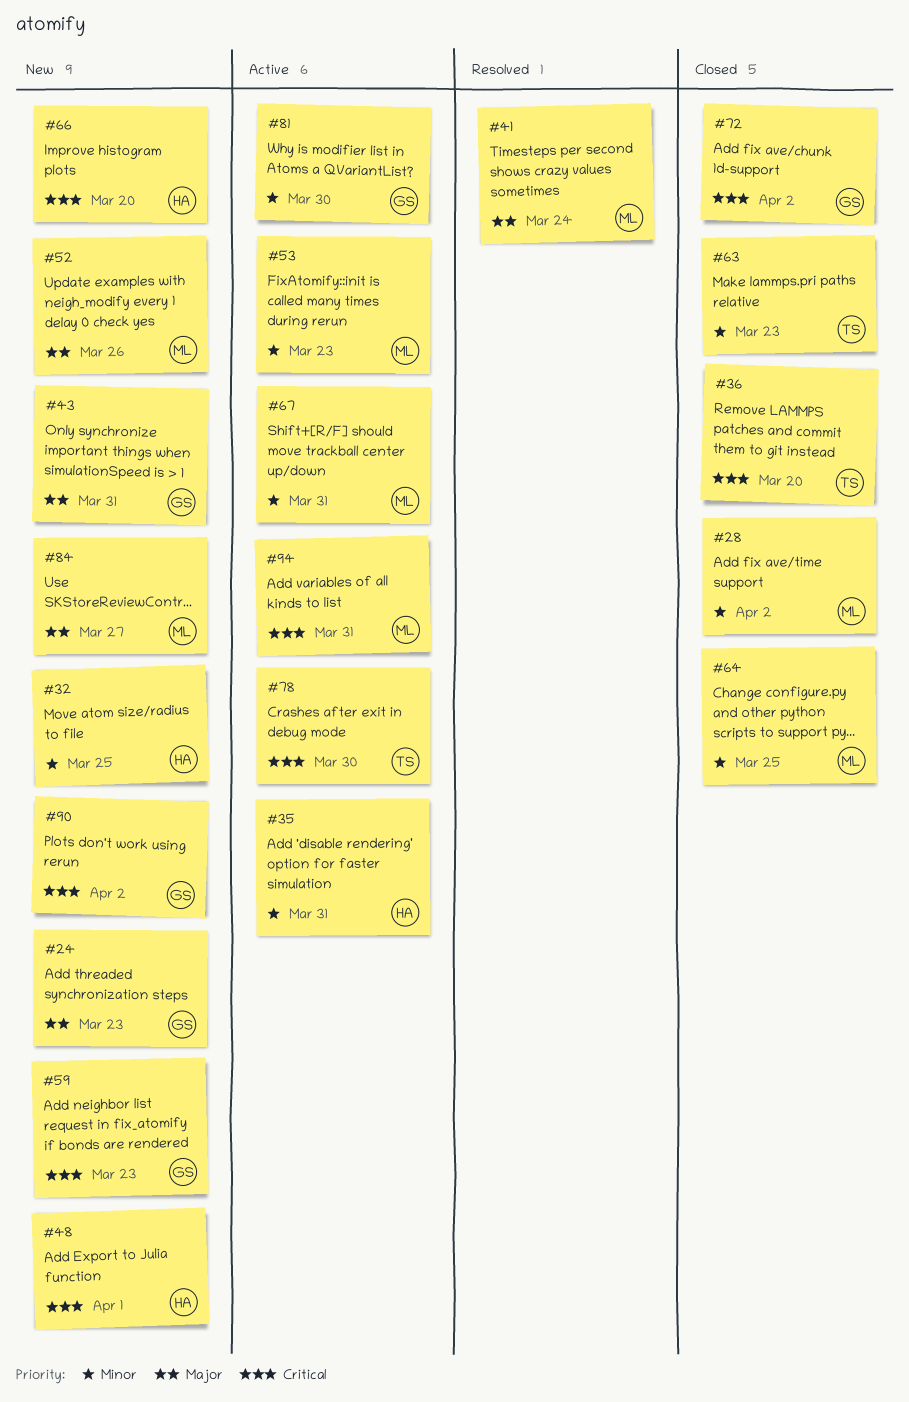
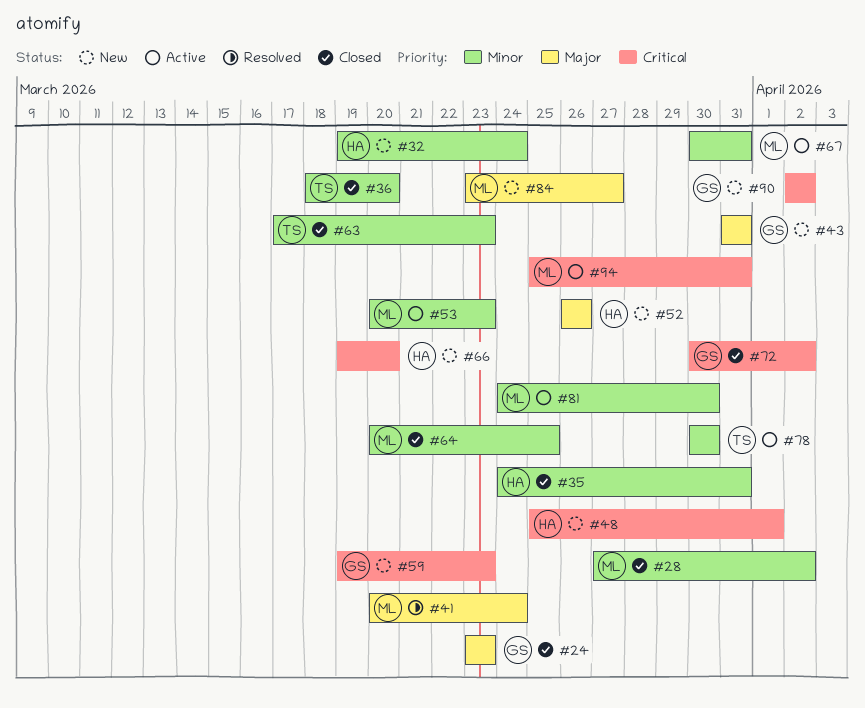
#24, status: New -> Closed
#32, due: Mar 25 -> Mar 24
#35, status: Active -> Closed
#36, priority: Critical -> Minor
#52, owner: ML -> HA
#78, priority: Critical -> Minor
#81, owner: GS -> ML

